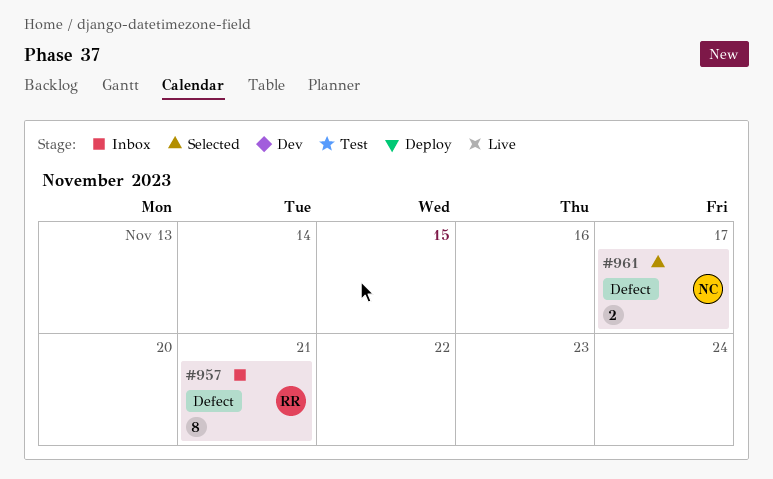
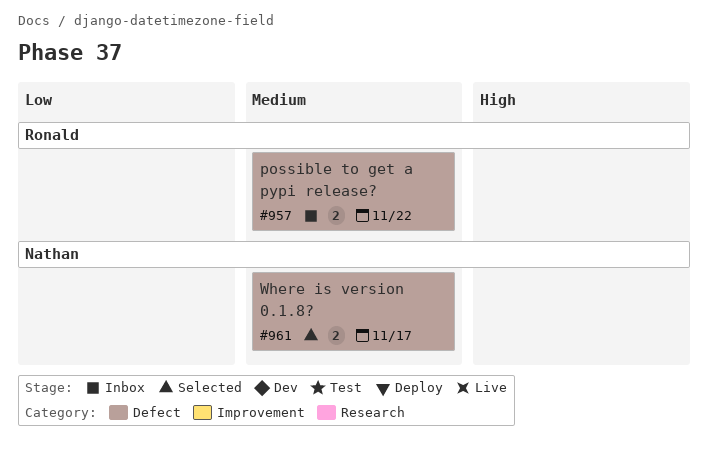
#957, estimate: 8 -> 2
#957, due: Nov 21 -> Nov 22

